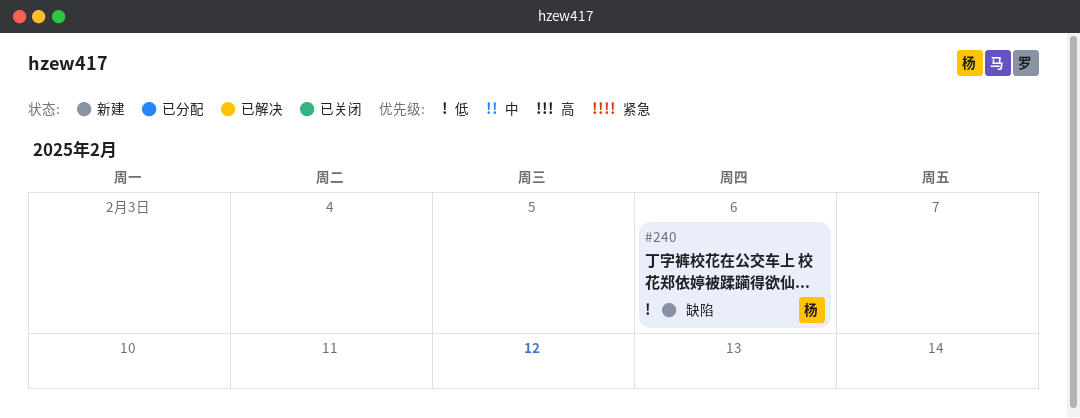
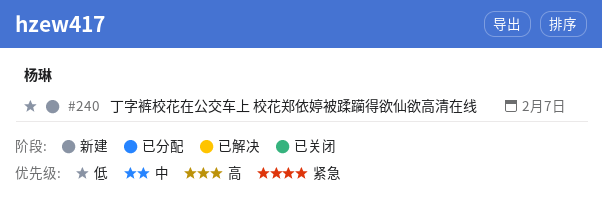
#240, due: Feb 6 -> Feb 7

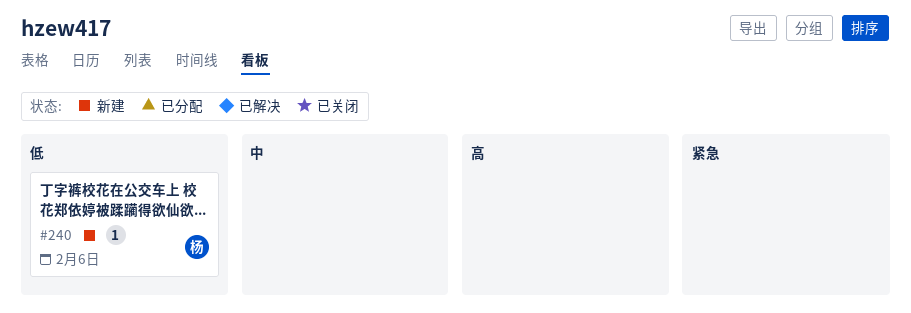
#240, due: Feb 7 -> Feb 6

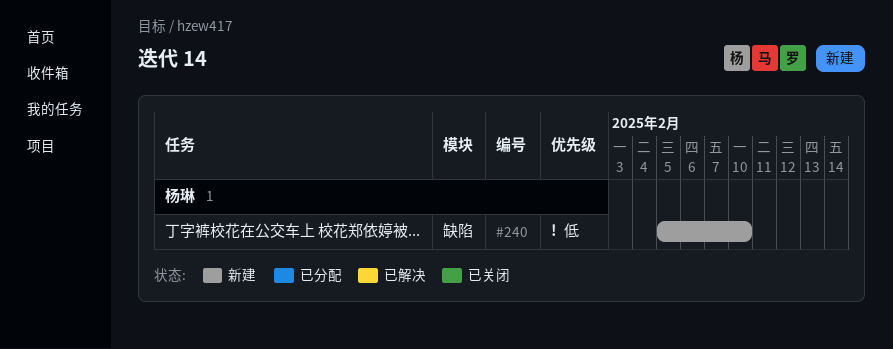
#240, due: Feb 6 -> Feb 10

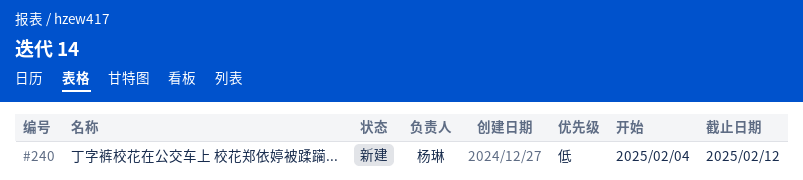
#240, start: Feb 5 -> Feb 4
#240, due: Feb 10 -> Feb 12

